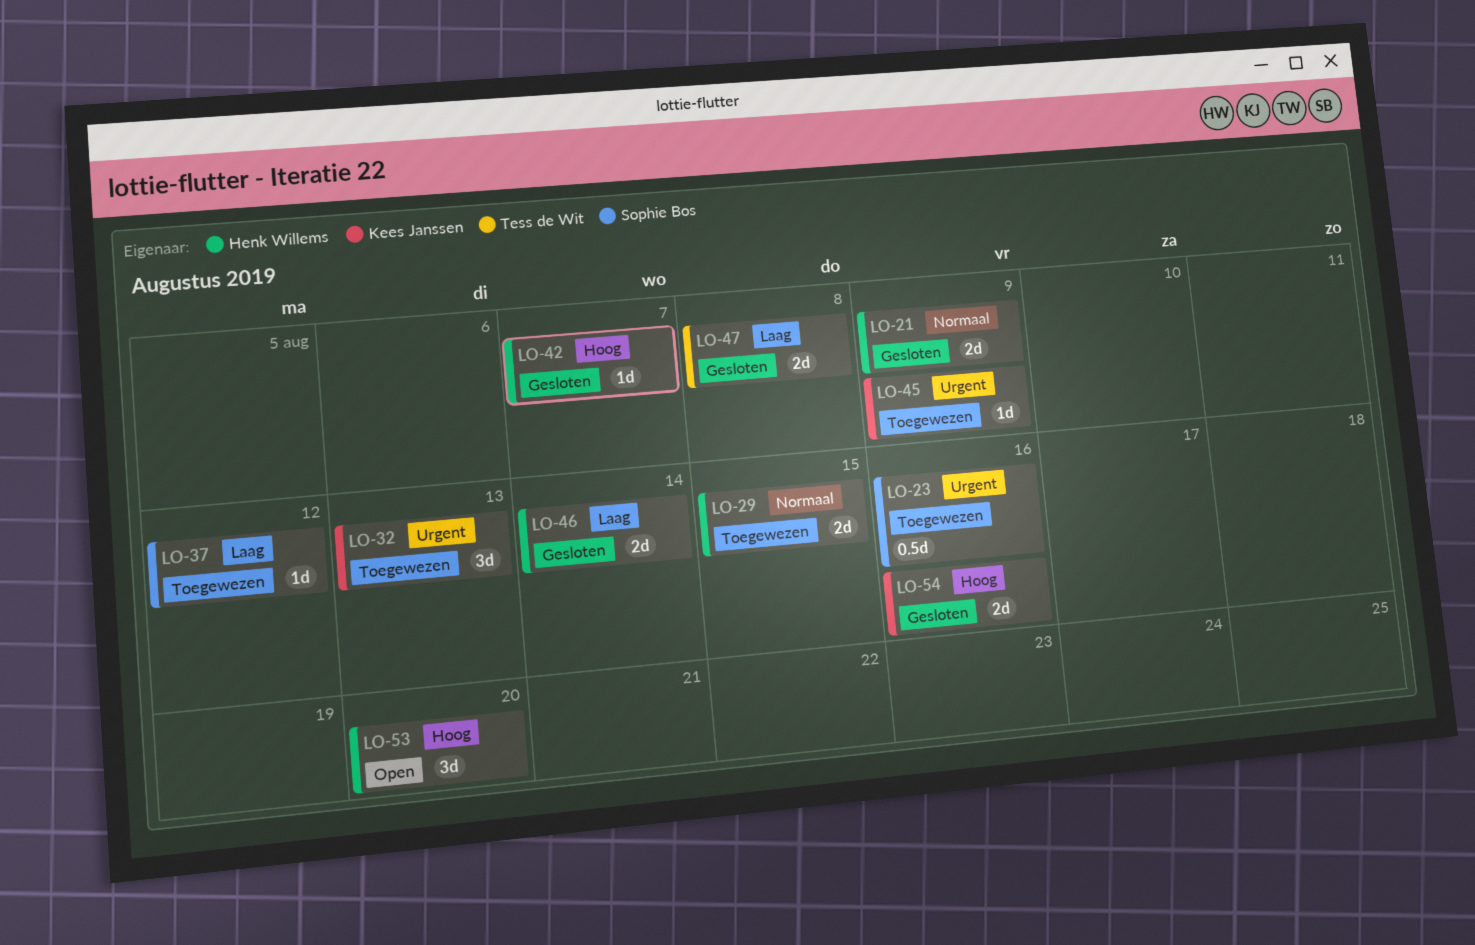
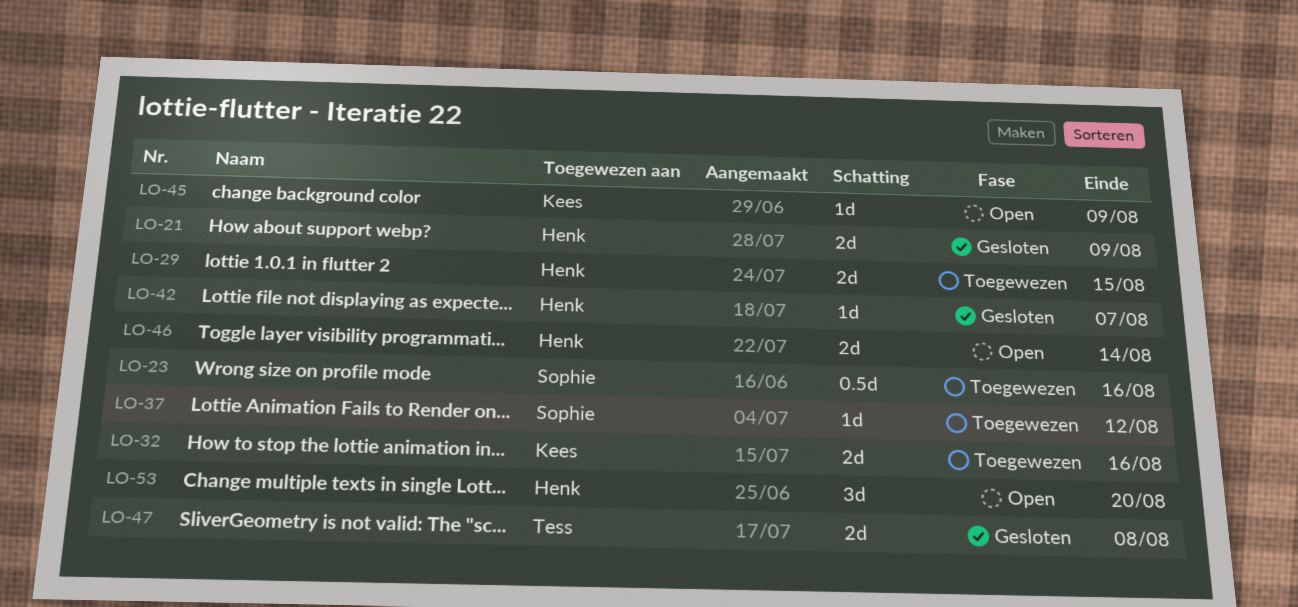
LO-32, estimate: 3d -> 2d
LO-32, due: Aug 13 -> Aug 16
LO-45, status: Toegewezen -> Open
LO-46, status: Gesloten -> Open
LO-54: present -> none

